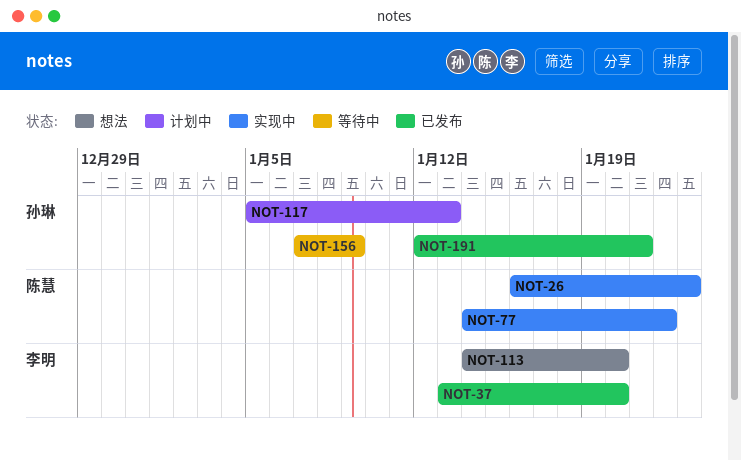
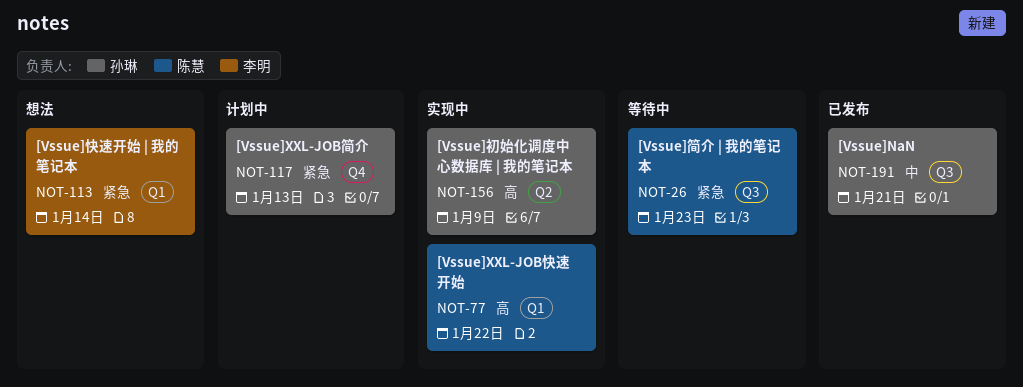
NOT-26, status: 实现中 -> 等待中
NOT-37: present -> none
NOT-113, due: Jan 20 -> Jan 14
NOT-156, status: 等待中 -> 实现中

